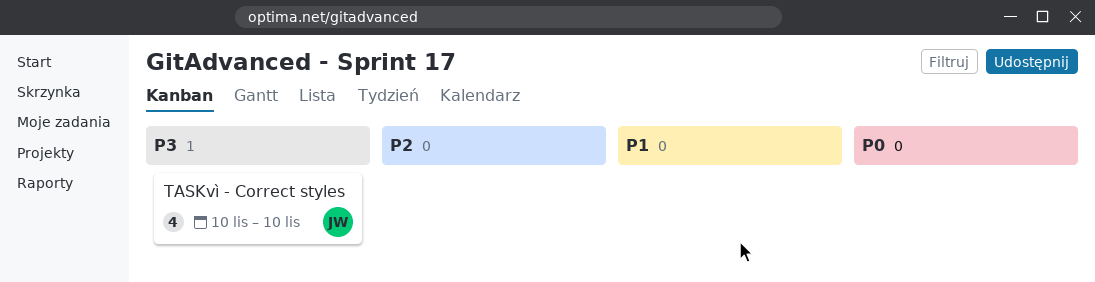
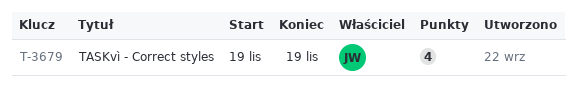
TASKvì - Correct styles, start: Nov 10 -> Nov 19
TASKvì - Correct styles, due: Nov 10 -> Nov 19

